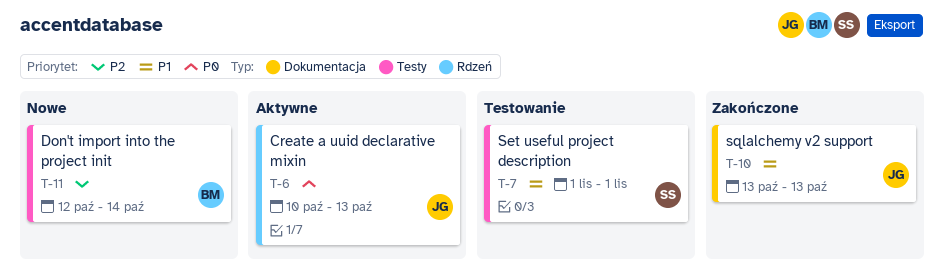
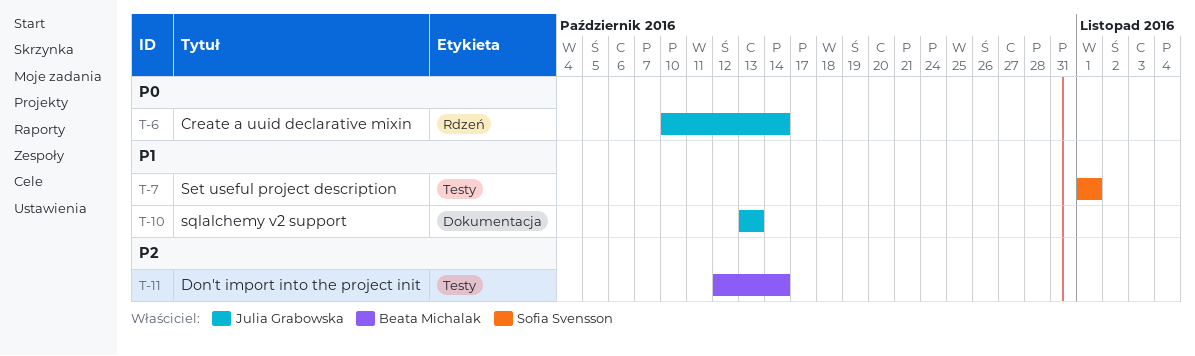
T-6, due: Oct 13 -> Oct 14

